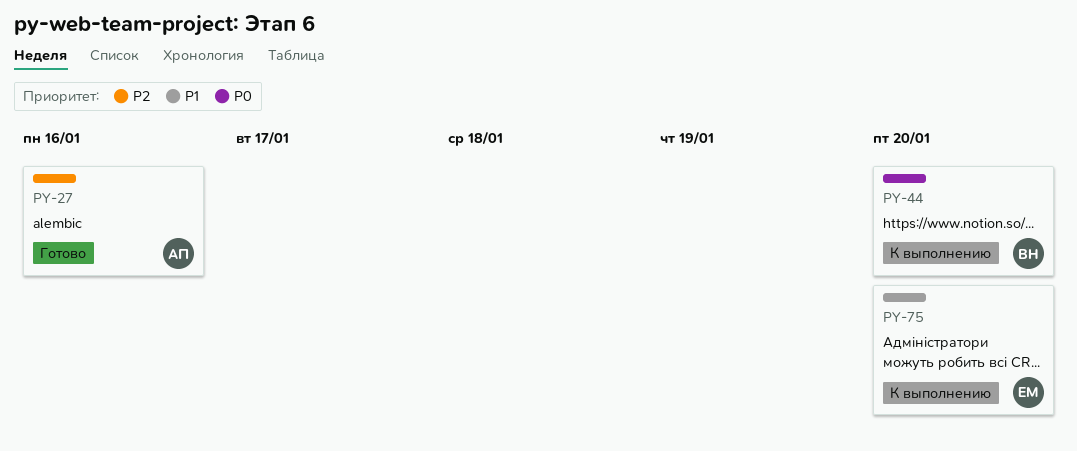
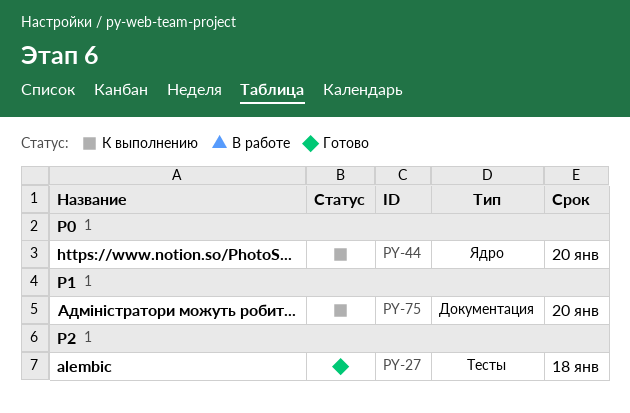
PY-27, due: Jan 16 -> Jan 18

